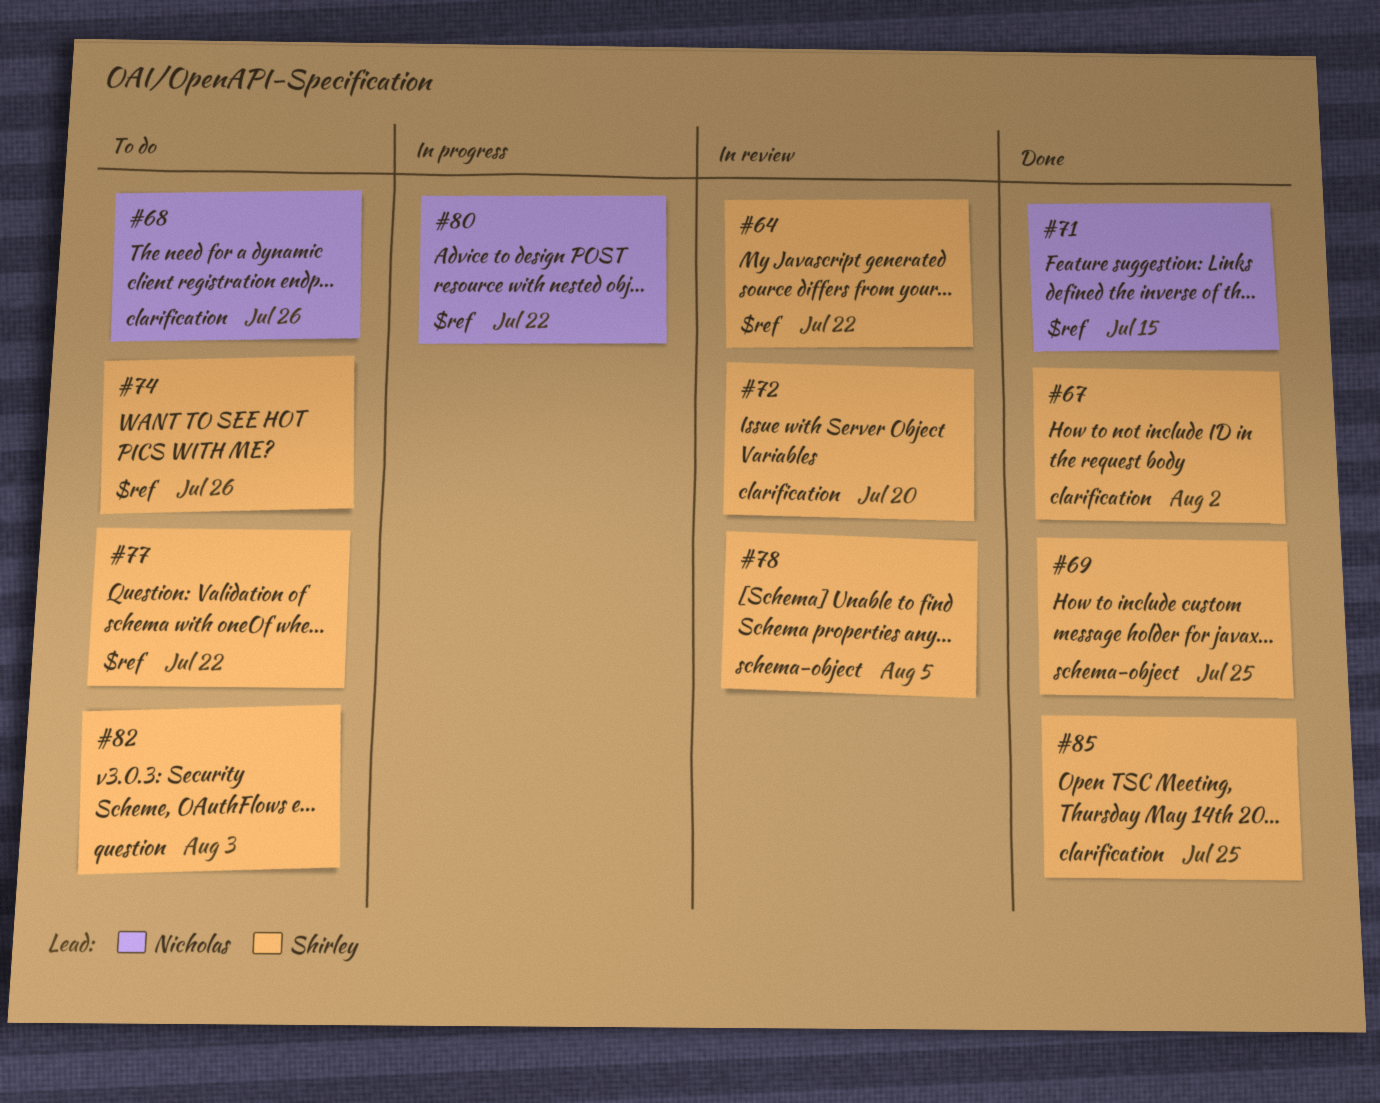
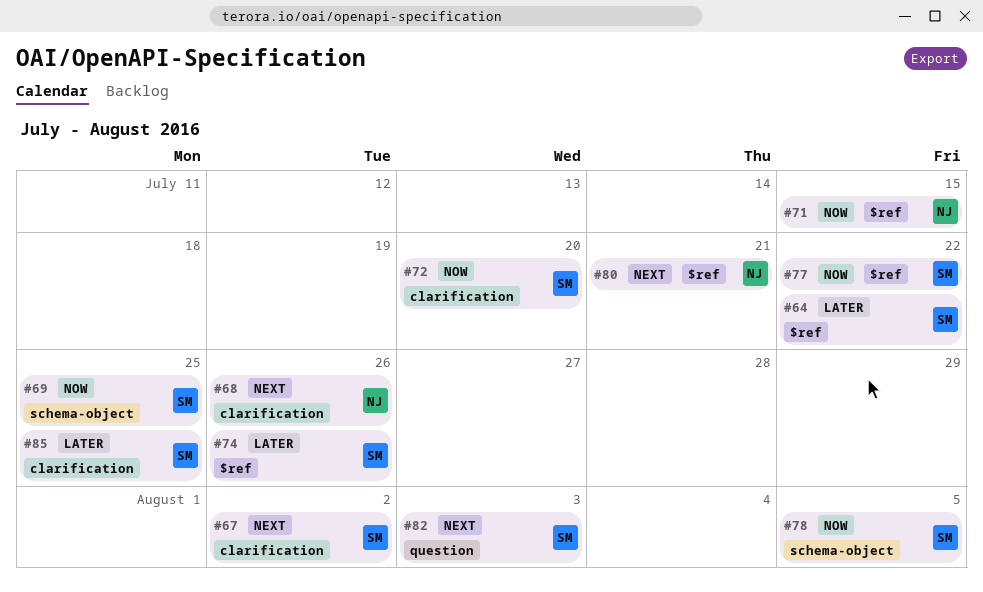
#80, due: Jul 22 -> Jul 21

